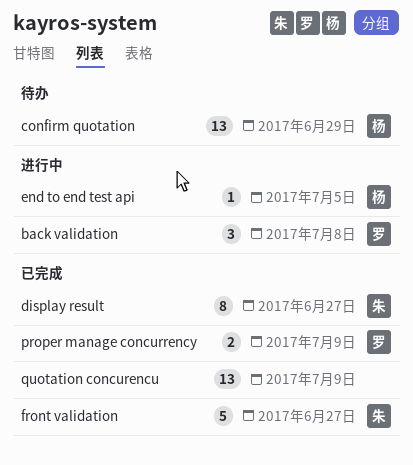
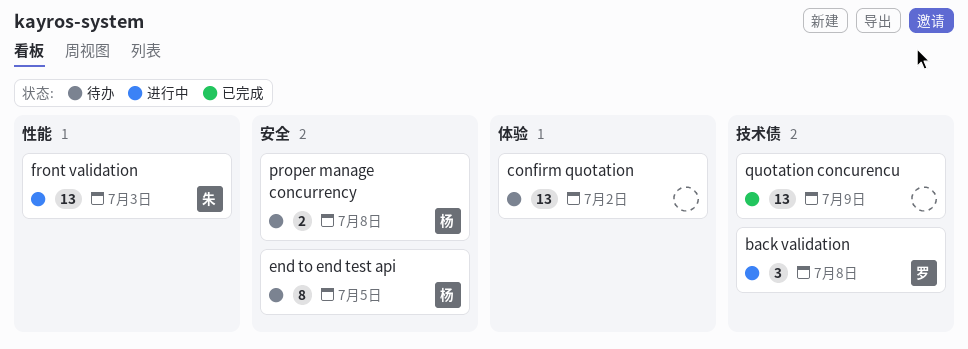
confirm quotation, owner: 杨 -> none
confirm quotation, due: Jun 29 -> Jul 2
display result: present -> none
end to end test api, status: 进行中 -> 待办
end to end test api, estimate: 1 -> 8
front validation, status: 已完成 -> 进行中
front validation, estimate: 5 -> 13
front validation, due: Jun 27 -> Jul 3
proper manage concurrency, status: 已完成 -> 待办
proper manage concurrency, owner: 罗 -> 杨
proper manage concurrency, due: Jul 9 -> Jul 8

